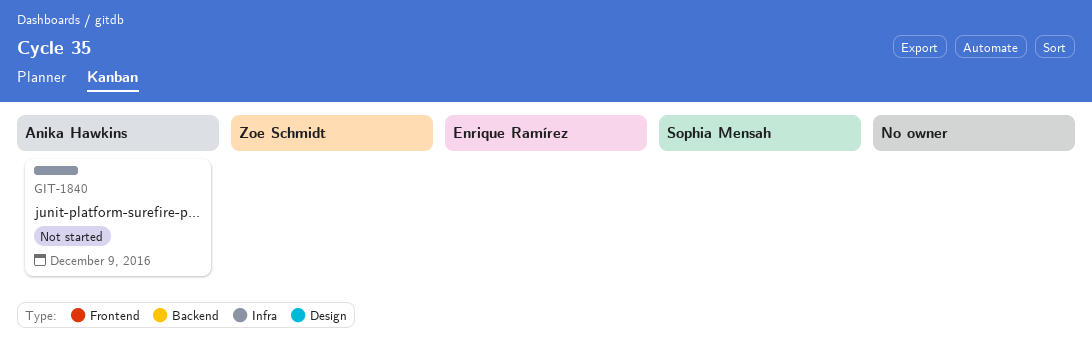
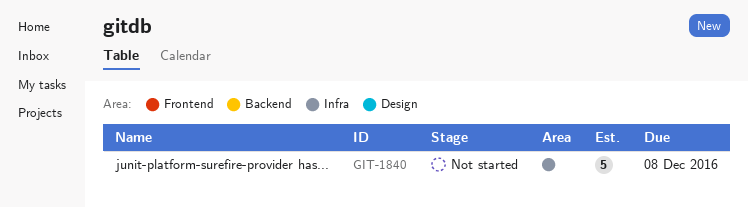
GIT-1840, due: Dec 9 -> Dec 8

